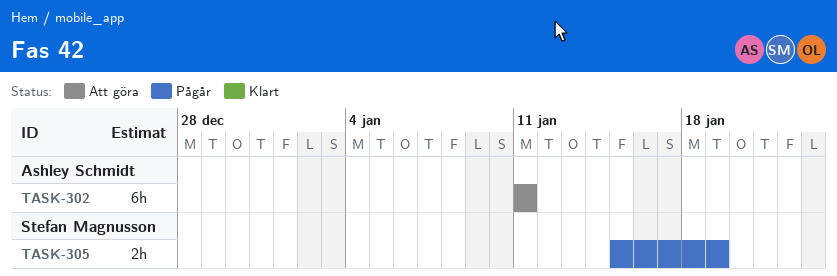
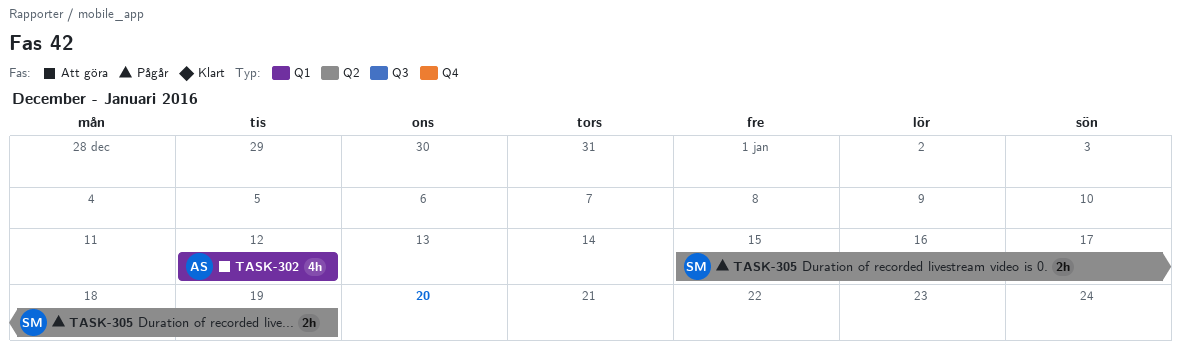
TASK-302, estimate: 6h -> 4h
TASK-302, start: Jan 11 -> Jan 12
TASK-302, due: Jan 11 -> Jan 12

